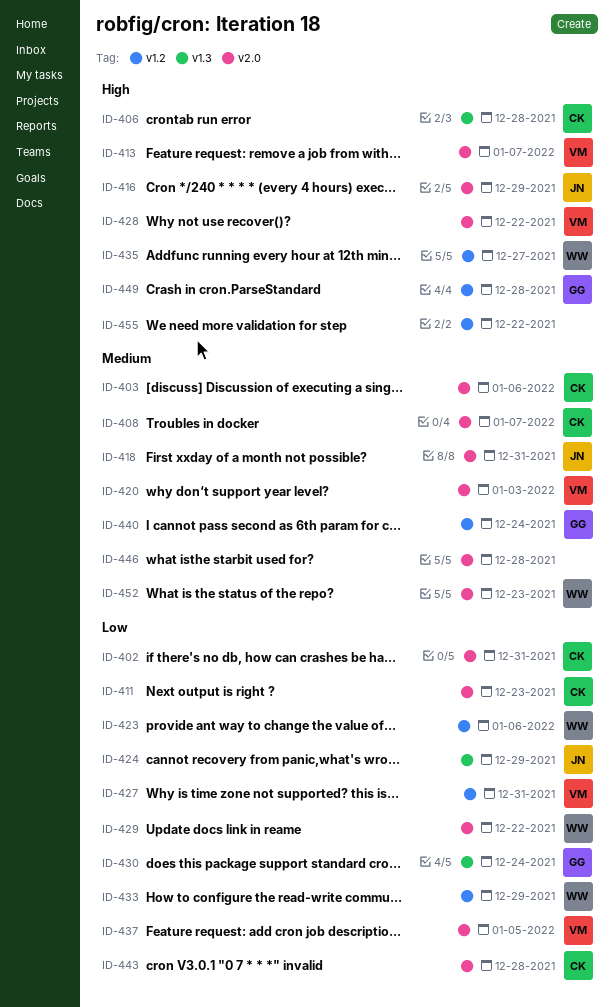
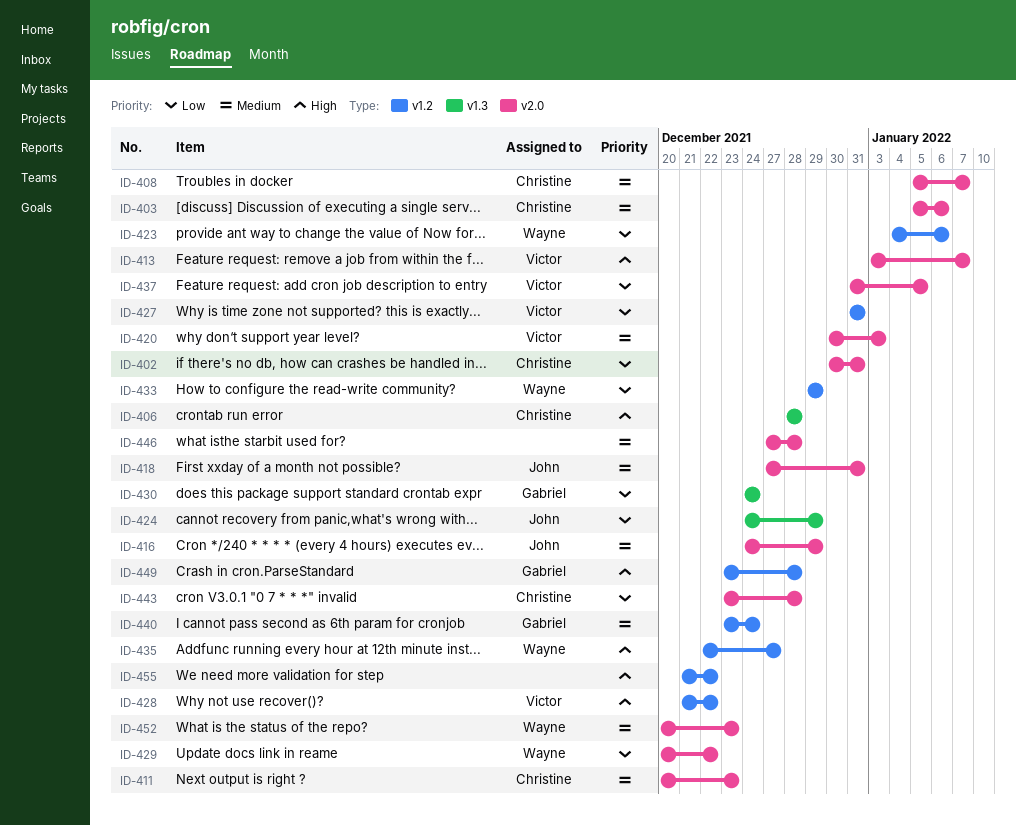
ID-411, priority: Low -> Medium
ID-416, priority: High -> Medium
ID-428, label: v2.0 -> v1.2

